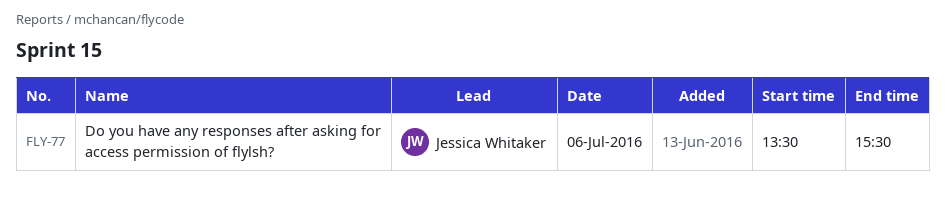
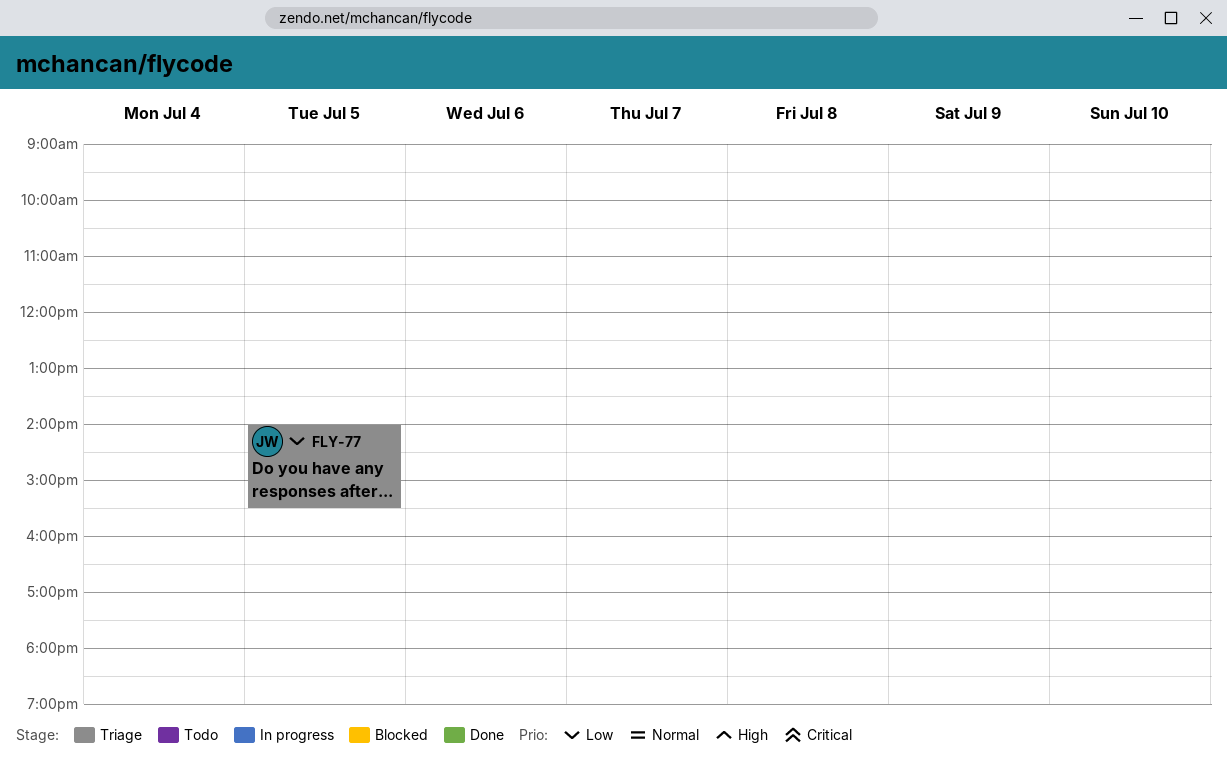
FLY-77, day: Jul 6 -> Jul 5
FLY-77, begins: 13:30 -> 14:00

